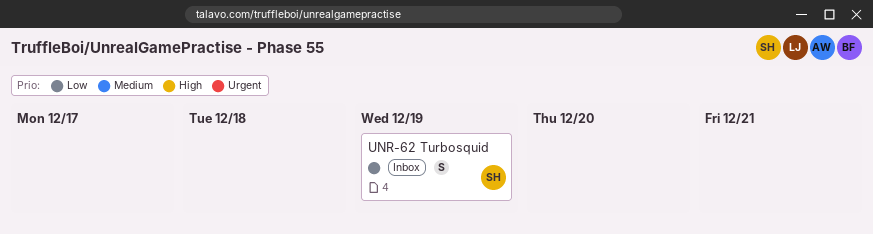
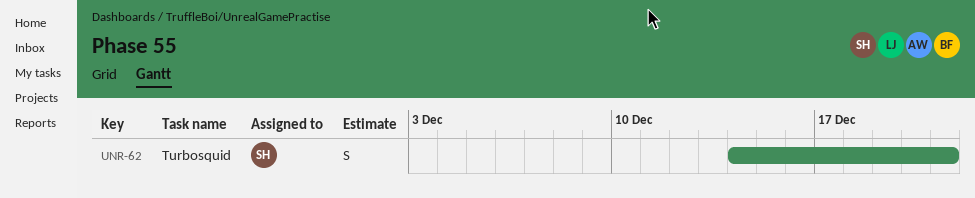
UNR-62, due: Dec 19 -> Dec 21

